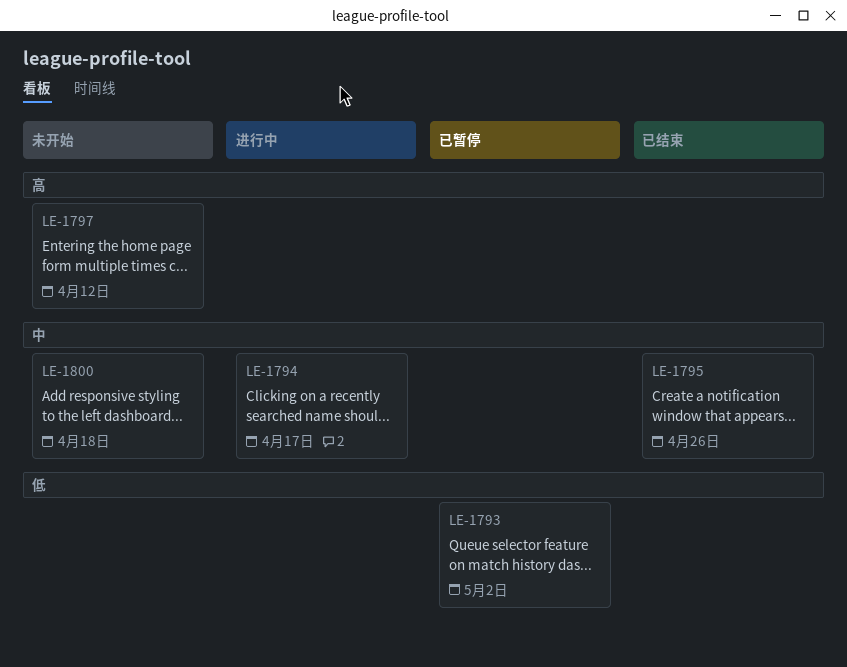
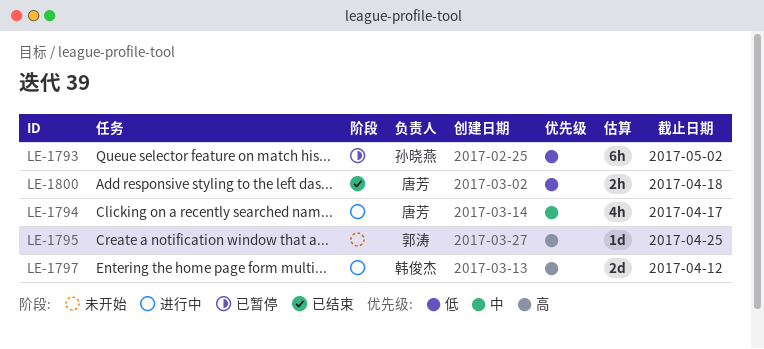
LE-1795, status: 已结束 -> 未开始
LE-1795, priority: 中 -> 高
LE-1795, due: Apr 26 -> Apr 25
LE-1797, status: 未开始 -> 进行中
LE-1800, status: 未开始 -> 已结束
LE-1800, priority: 中 -> 低

